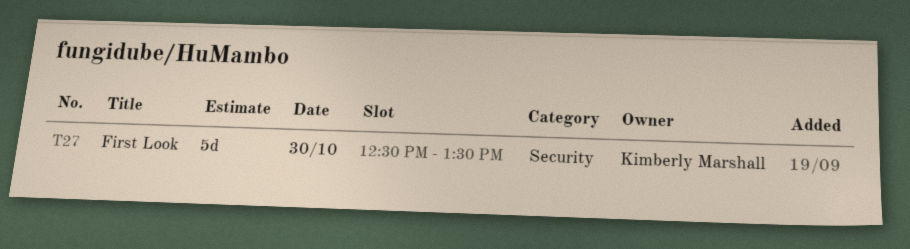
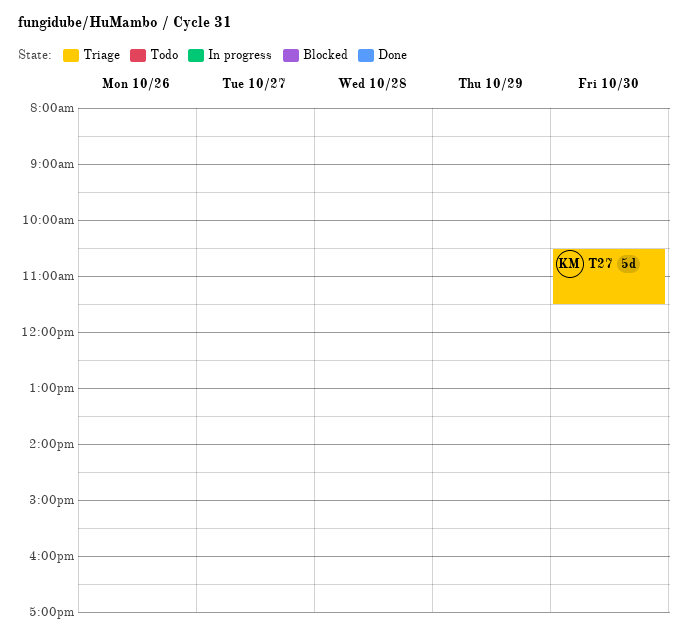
T27, begins: 12:30 -> 10:30
T27, ends: 13:30 -> 11:30

